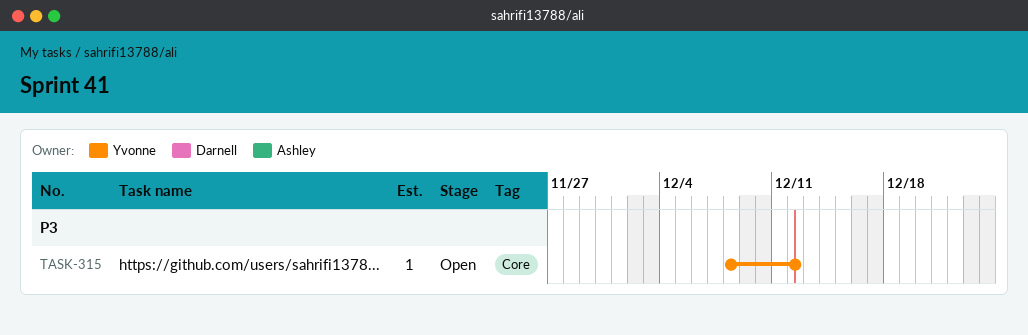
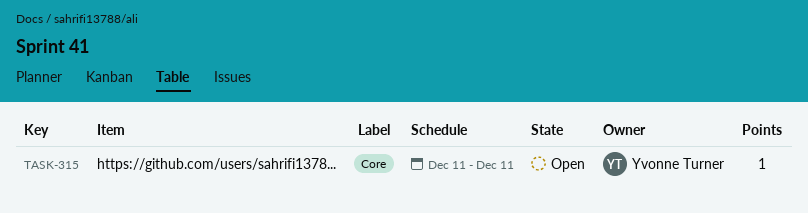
TASK-315, start: Dec 8 -> Dec 11
TASK-315, due: Dec 12 -> Dec 11

